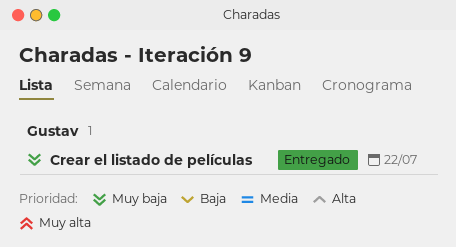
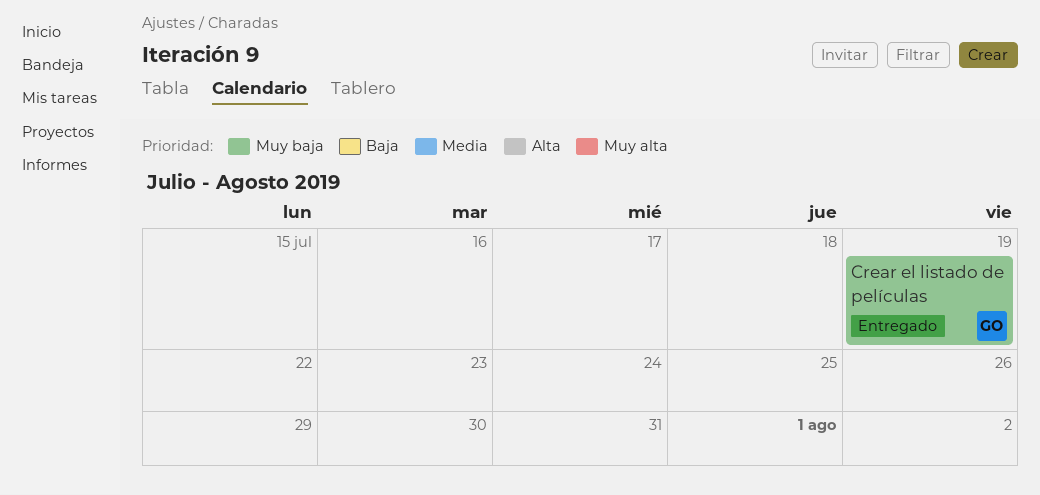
Crear el listado de películas, due: Jul 22 -> Jul 19

